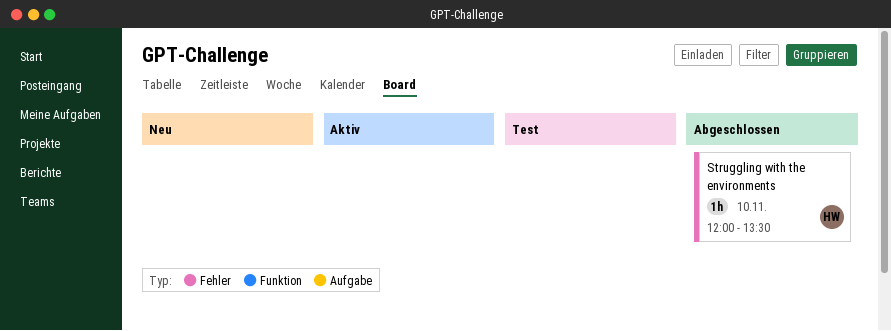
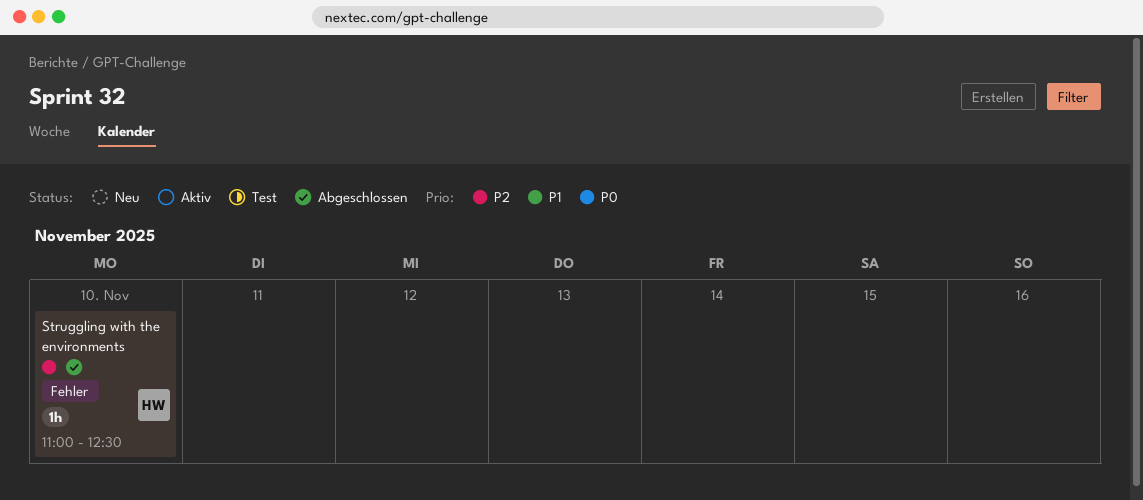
Struggling with the environments, begins: 12:00 -> 11:00
Struggling with the environments, ends: 13:30 -> 12:30

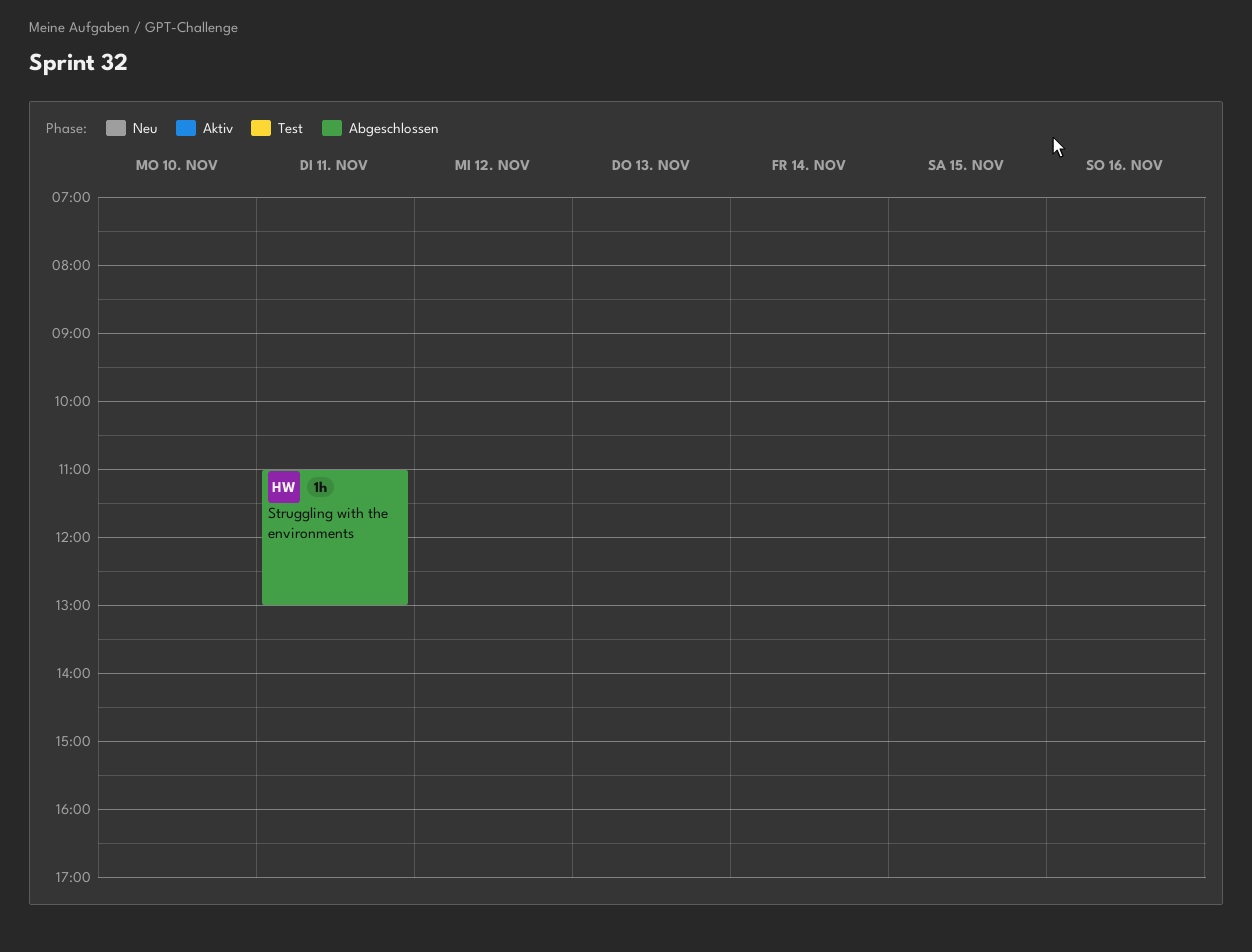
Struggling with the environments, day: Nov 10 -> Nov 11
Struggling with the environments, ends: 12:30 -> 13:00

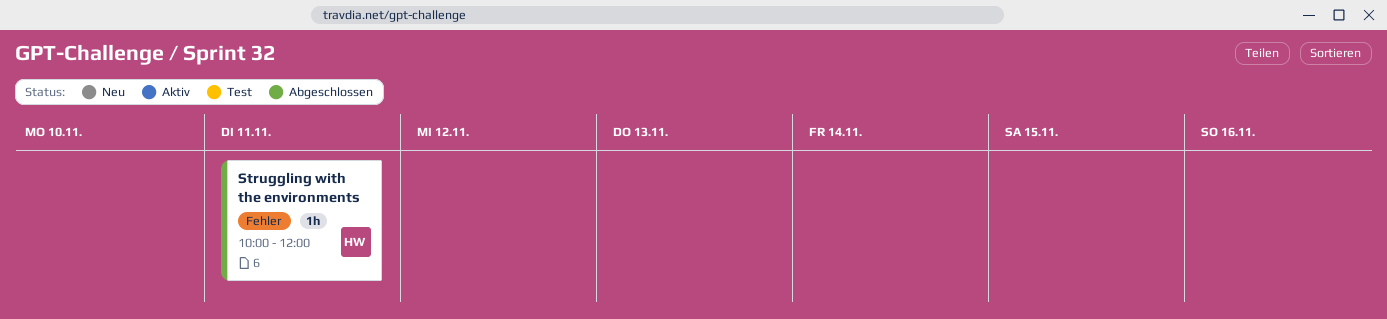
Struggling with the environments, begins: 11:00 -> 10:00
Struggling with the environments, ends: 13:00 -> 12:00

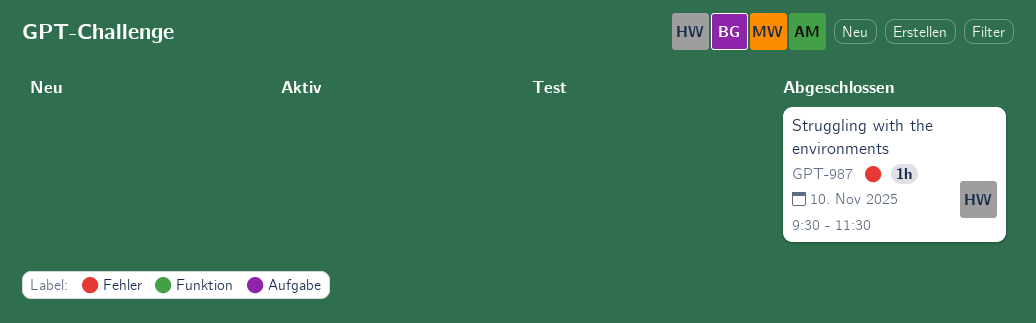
Struggling with the environments, day: Nov 11 -> Nov 10
Struggling with the environments, begins: 10:00 -> 09:30
Struggling with the environments, ends: 12:00 -> 11:30

